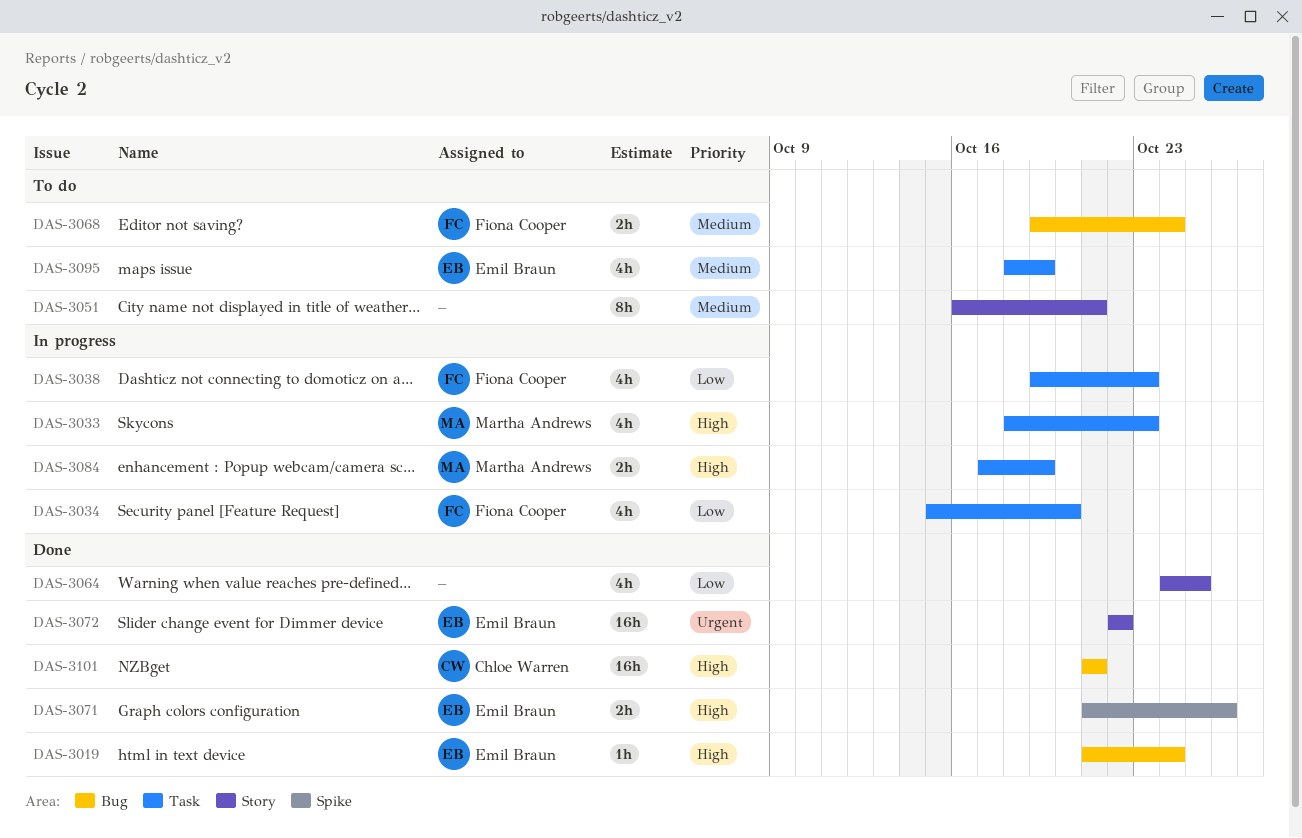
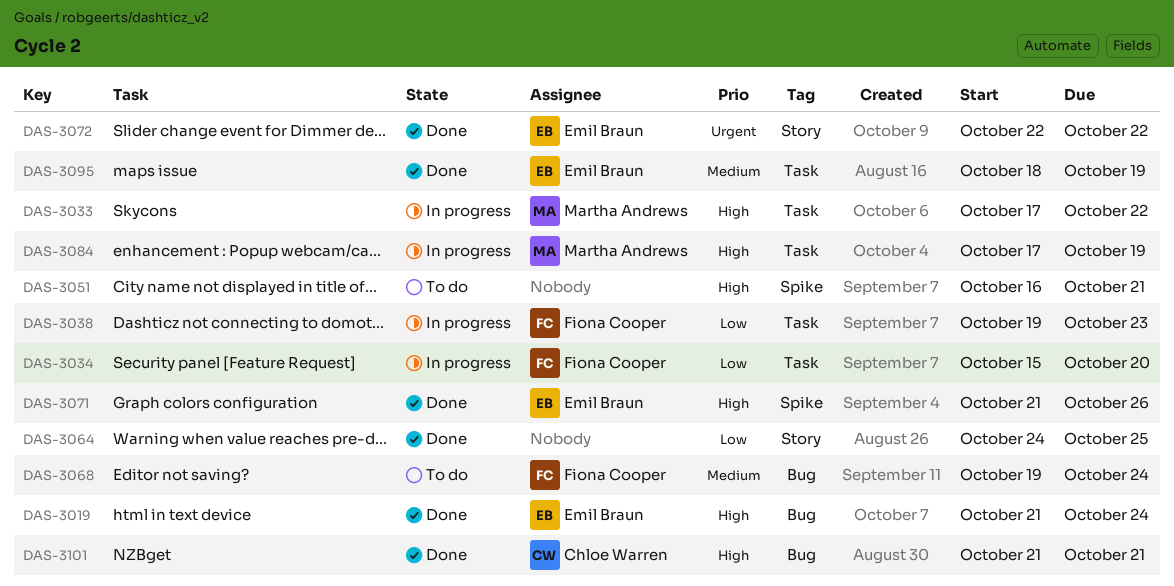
DAS-3033, start: Oct 18 -> Oct 17
DAS-3033, due: Oct 23 -> Oct 22
DAS-3051, priority: Medium -> High
DAS-3051, label: Story -> Spike
DAS-3095, status: To do -> Done

